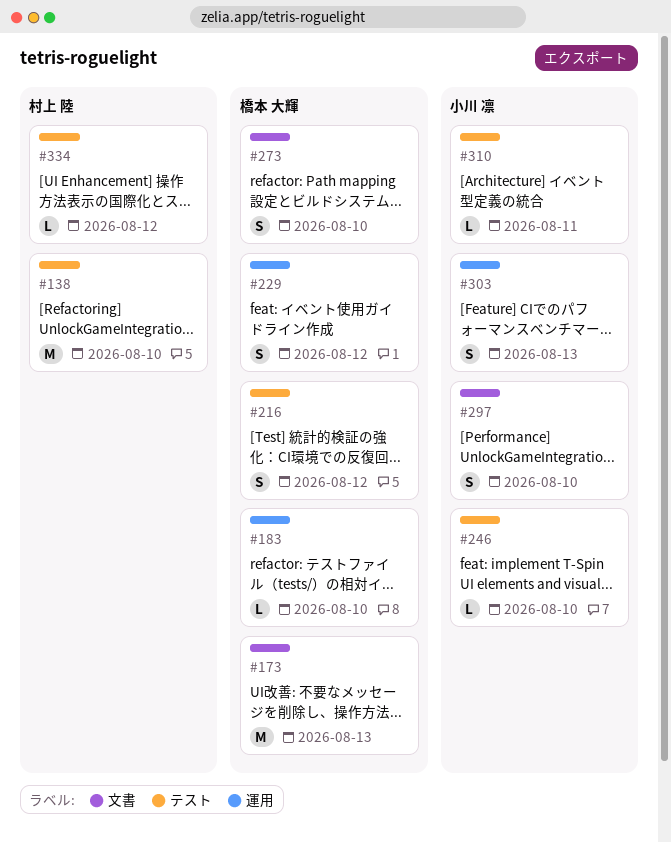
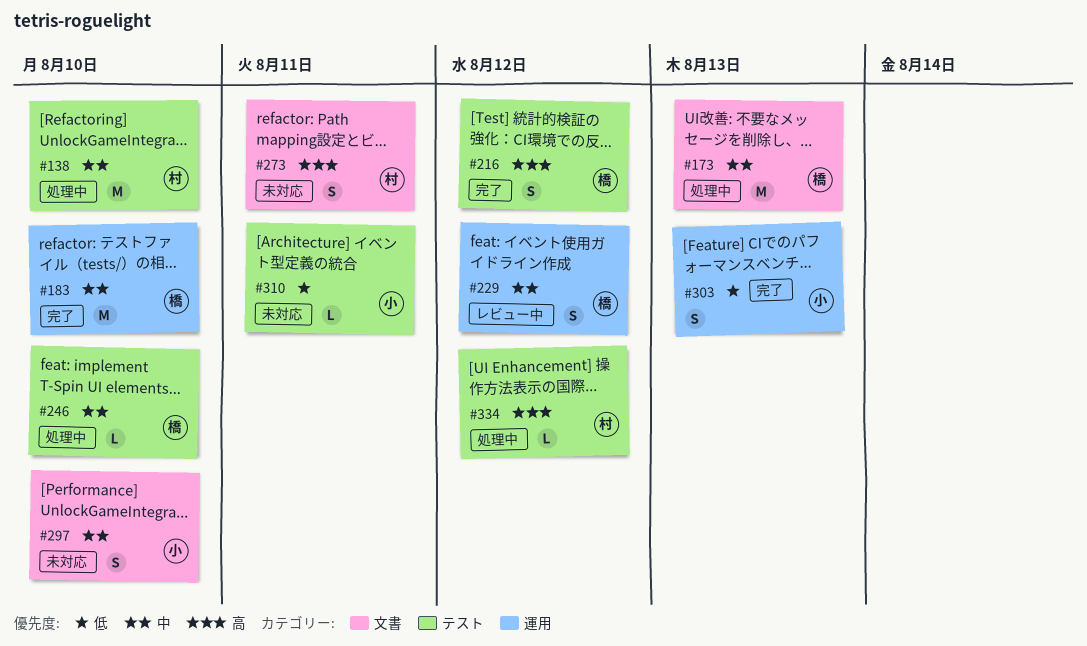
#183, estimate: L -> M
#246, owner: 小川 凛 -> 橋本 大輝
#273, owner: 橋本 大輝 -> 村上 陸
#273, due: Aug 10 -> Aug 11

